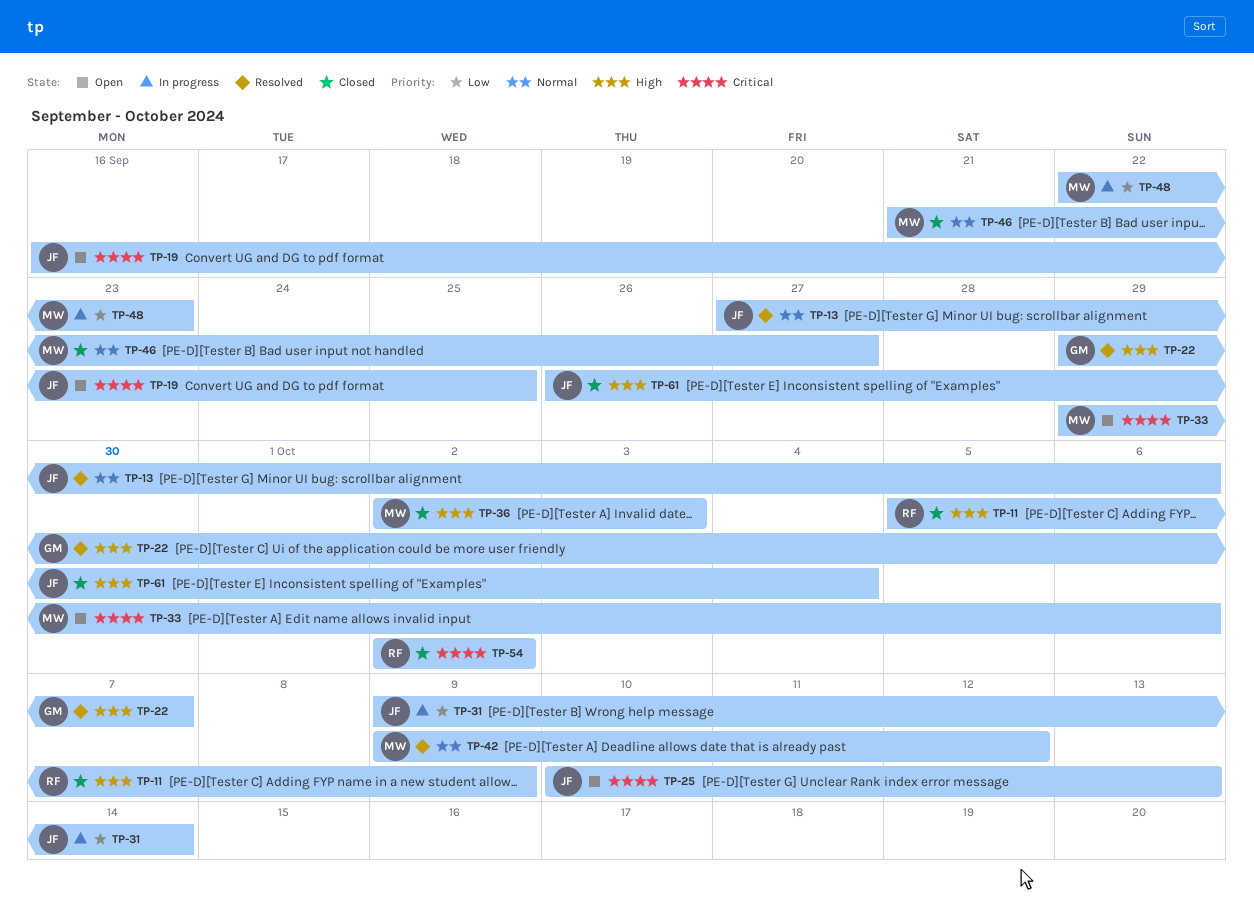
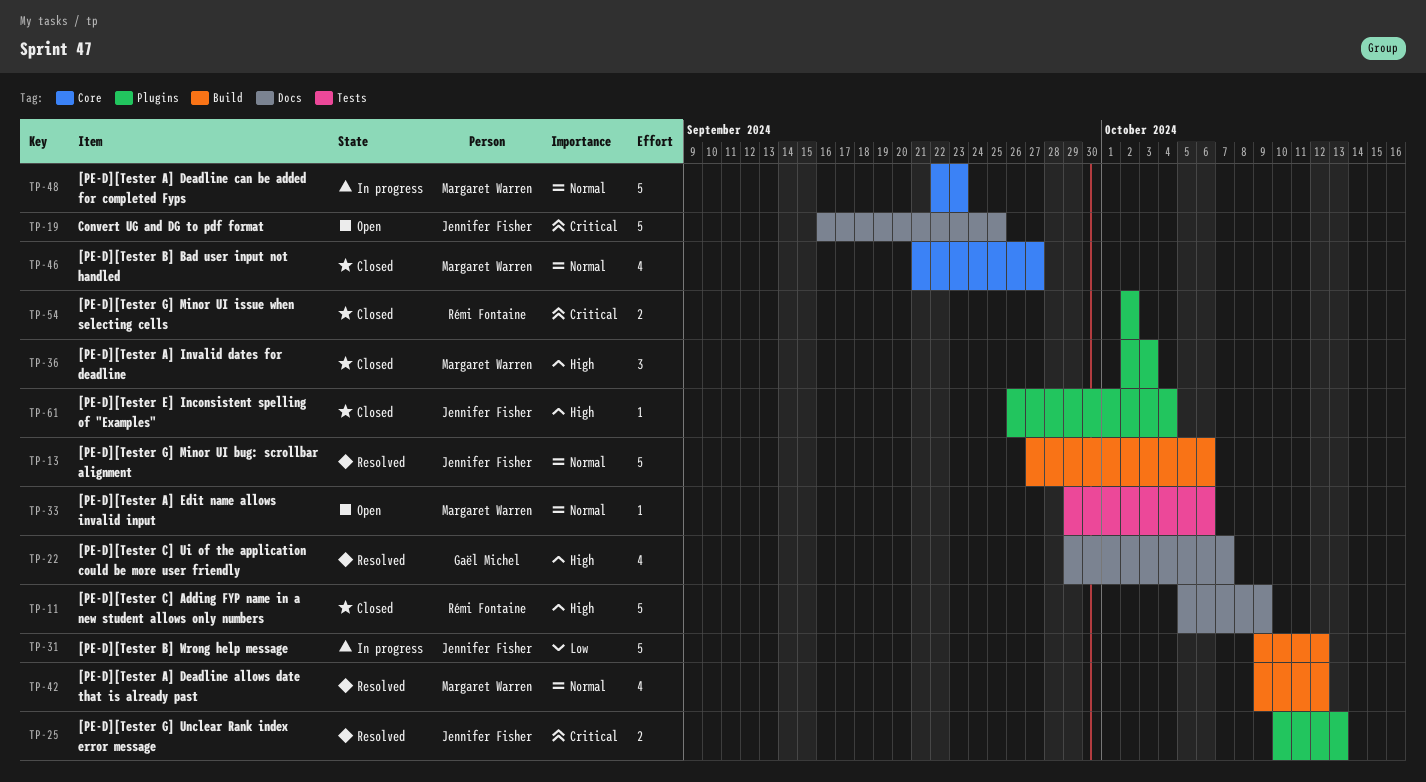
TP-25, status: Open -> Resolved
TP-31, due: Oct 14 -> Oct 12
TP-33, priority: Critical -> Normal
TP-48, priority: Low -> Normal

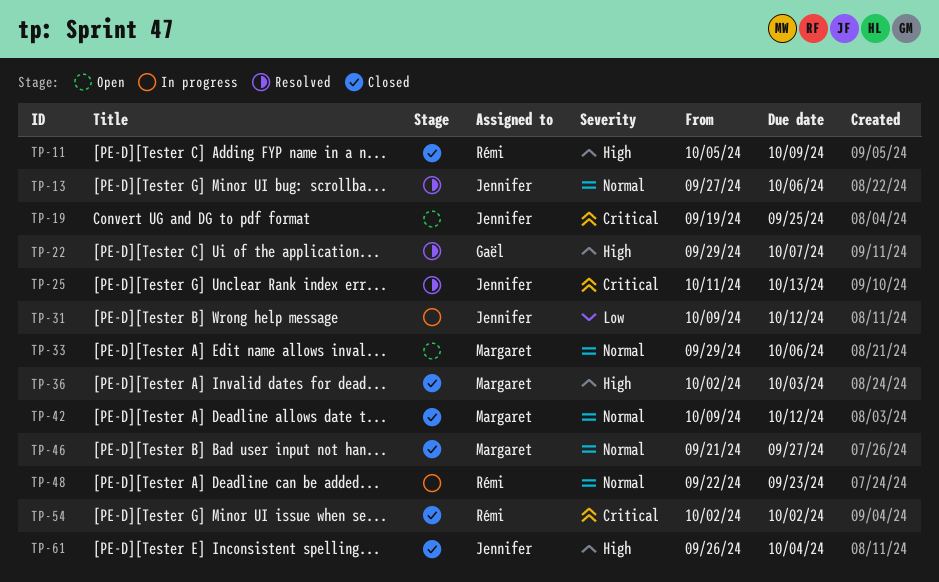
TP-19, start: Sep 16 -> Sep 19
TP-25, start: Oct 10 -> Oct 11
TP-42, status: Resolved -> Closed
TP-48, owner: Margaret Warren -> Rémi Fontaine

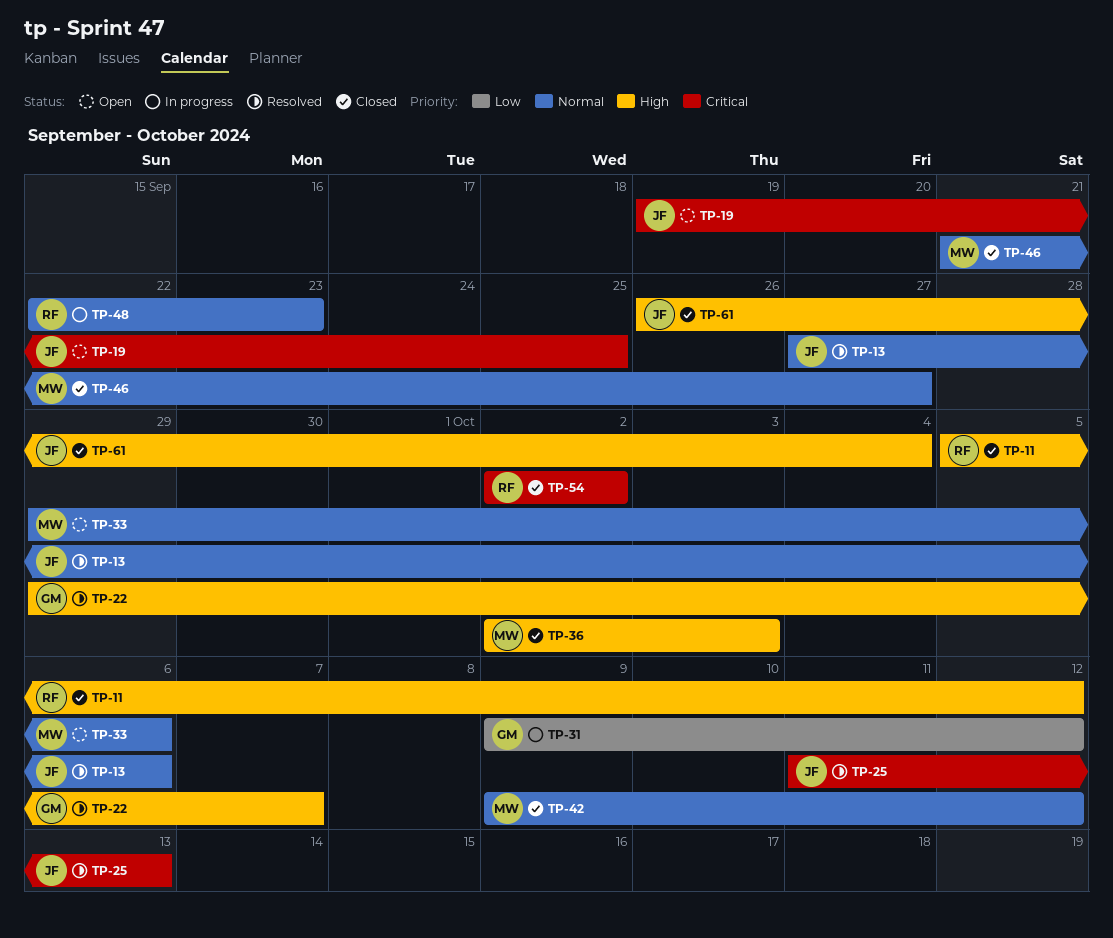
TP-11, due: Oct 9 -> Oct 12
TP-31, owner: Jennifer -> Gaël

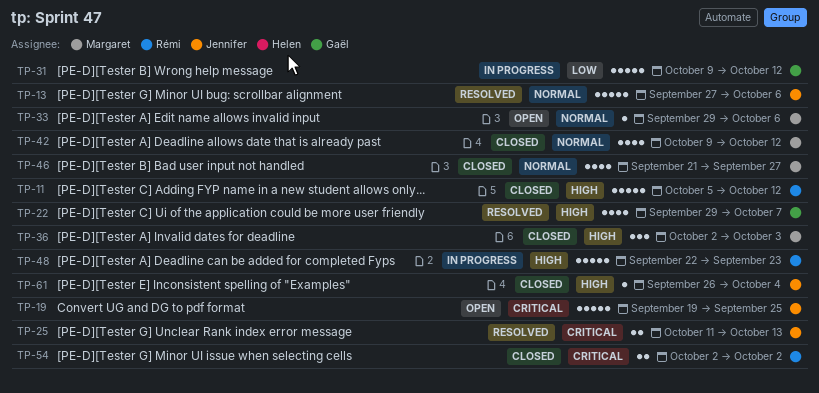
TP-48, priority: Normal -> High

